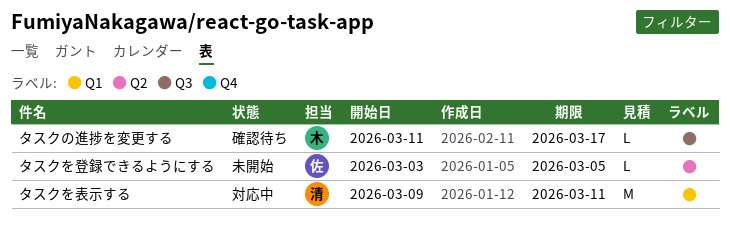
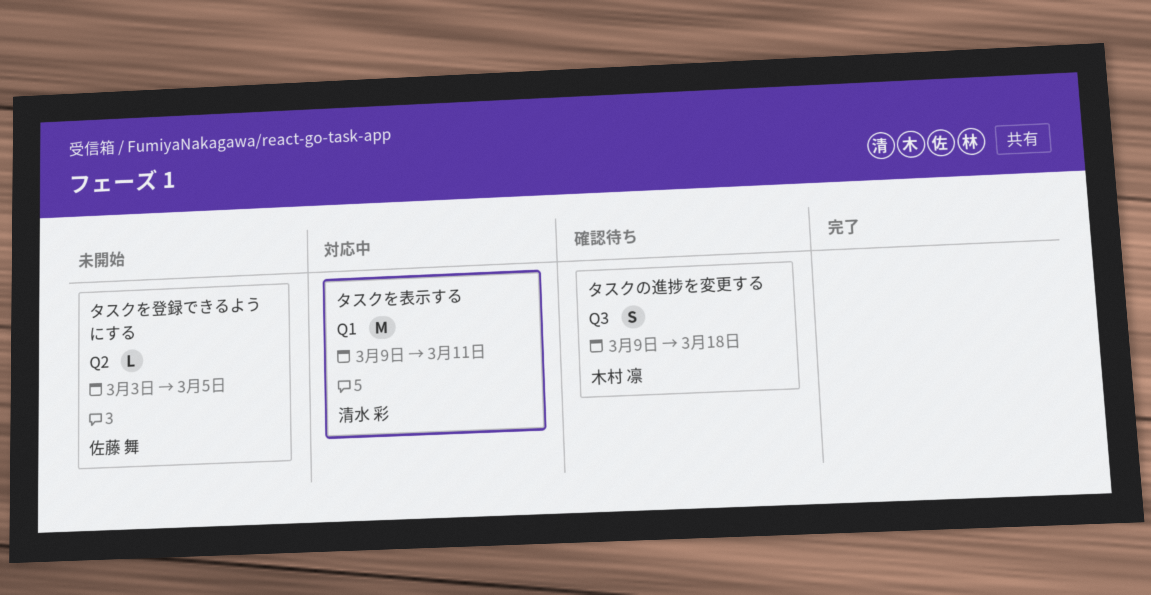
タスクの進捗を変更する, estimate: L -> S
タスクの進捗を変更する, start: Mar 11 -> Mar 9
タスクの進捗を変更する, due: Mar 17 -> Mar 18

